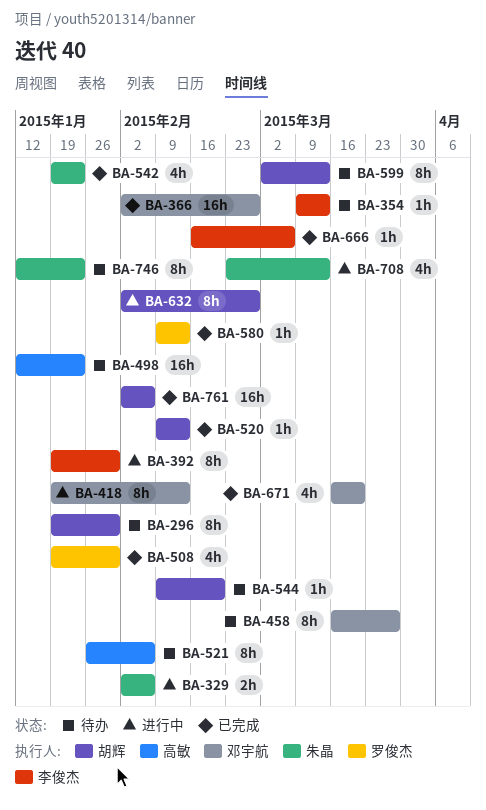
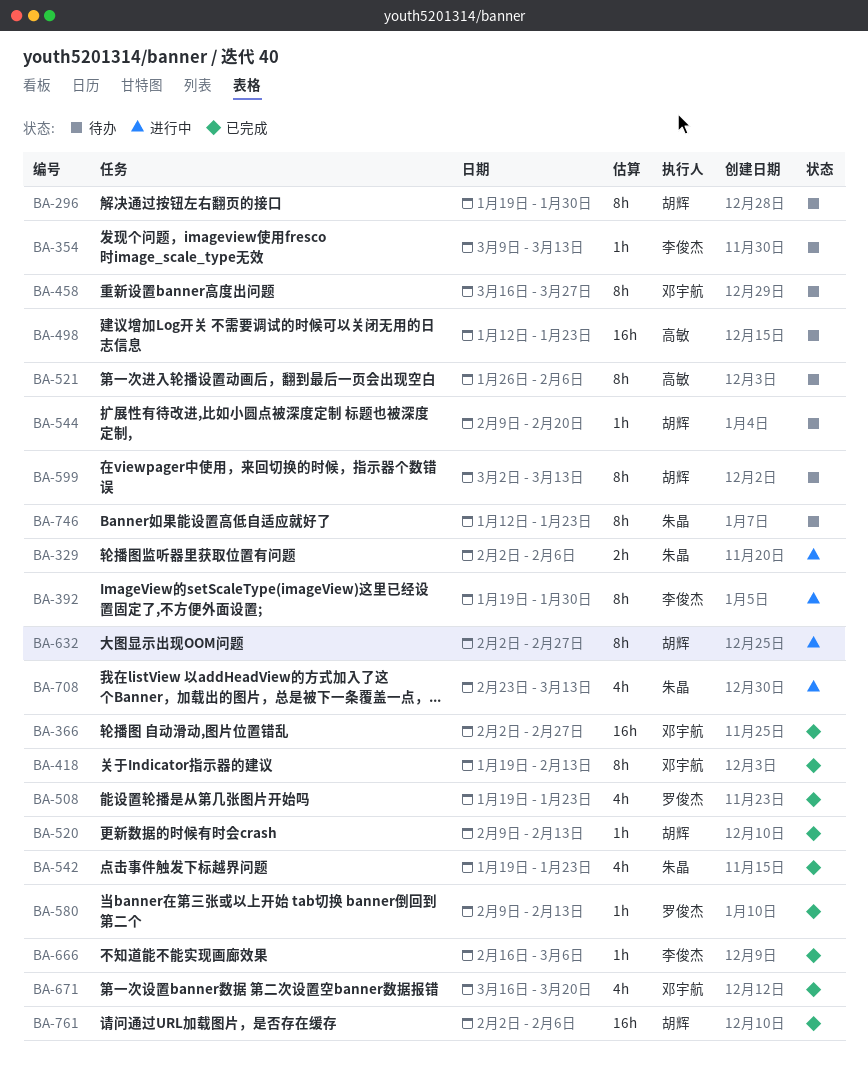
BA-418, status: 进行中 -> 已完成
BA-508, due: Jan 30 -> Jan 23

